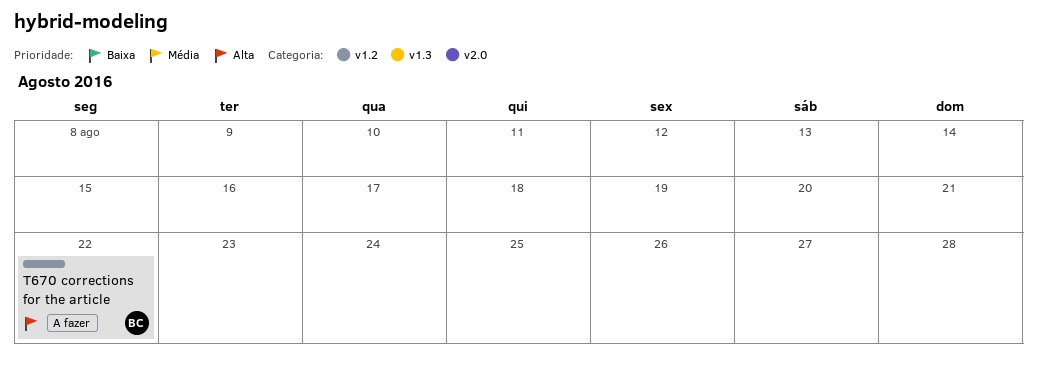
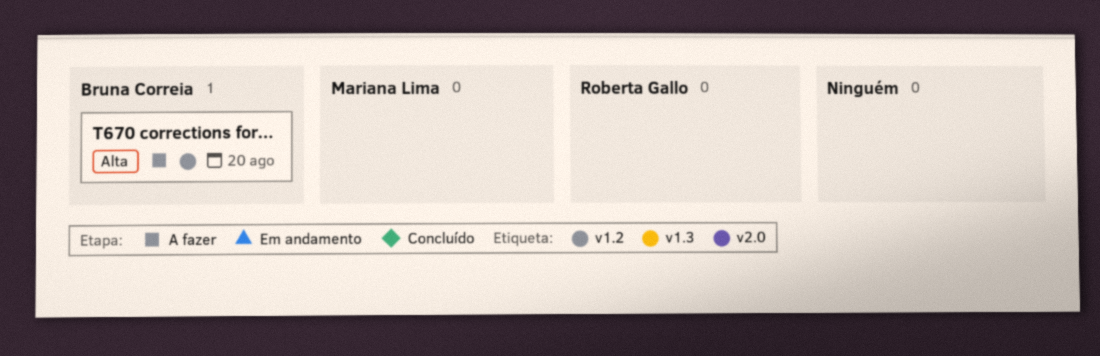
T670, due: Aug 22 -> Aug 20

